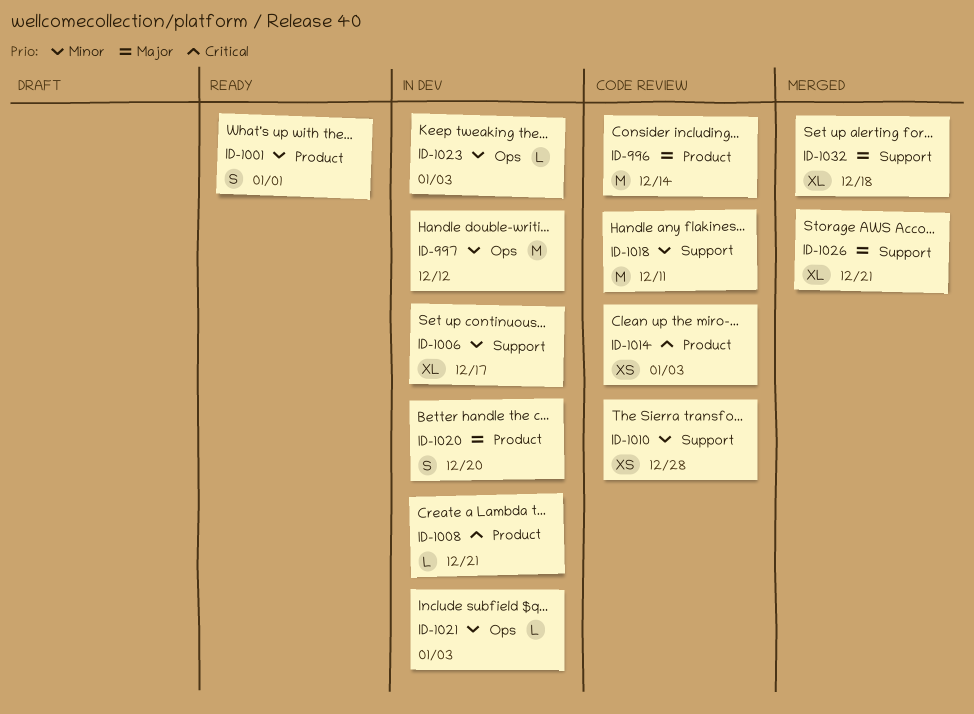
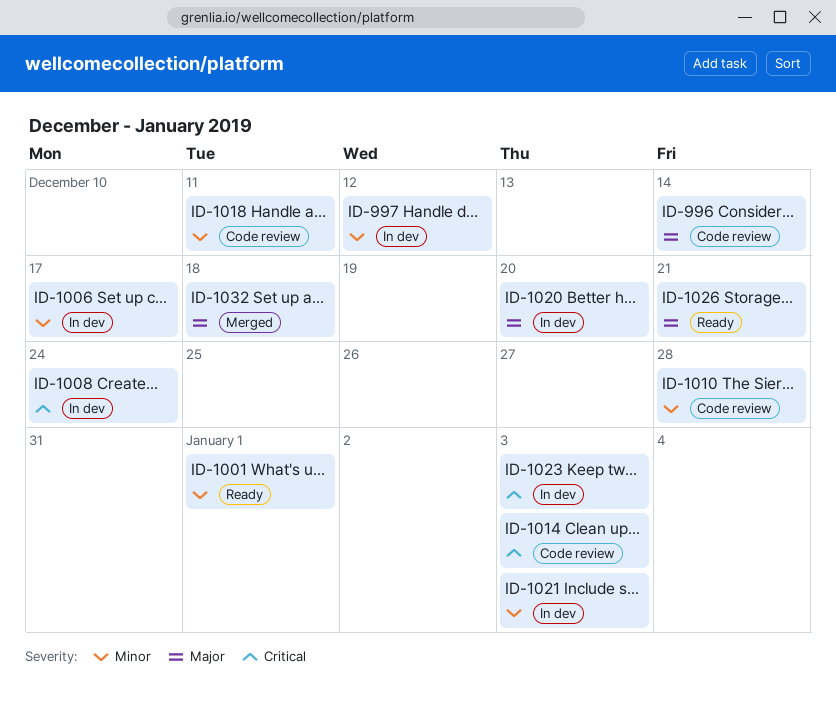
ID-1008, due: Dec 21 -> Dec 24
ID-1023, priority: Minor -> Critical
ID-1026, status: Merged -> Ready

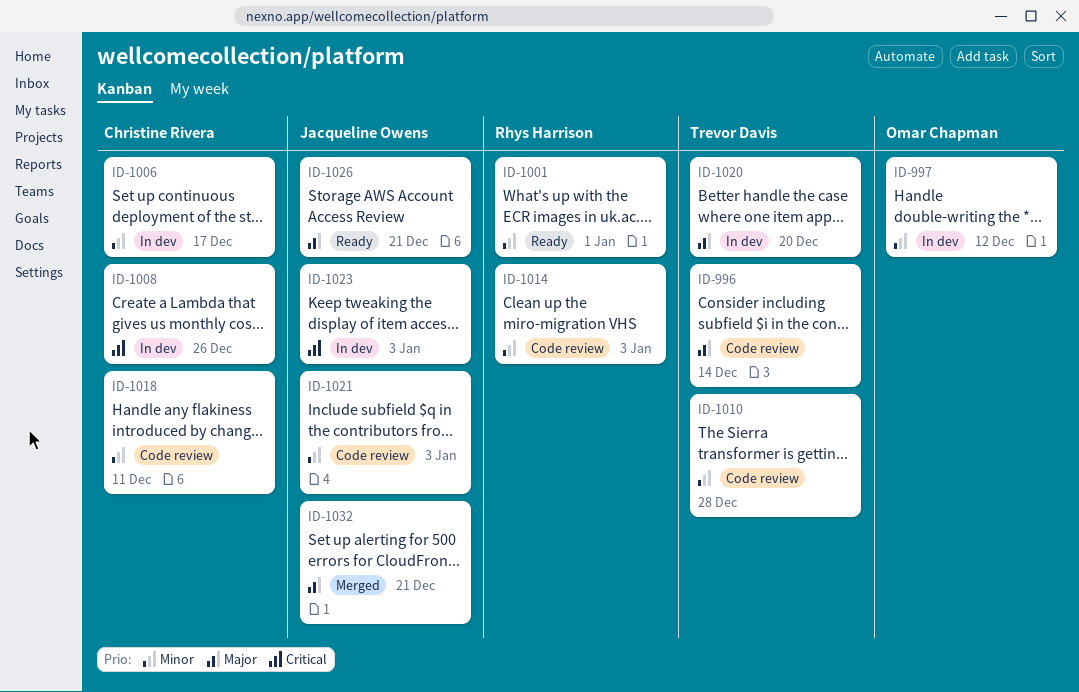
ID-1008, due: Dec 24 -> Dec 26
ID-1014, priority: Critical -> Minor
ID-1021, status: In dev -> Code review
ID-1032, due: Dec 18 -> Dec 21

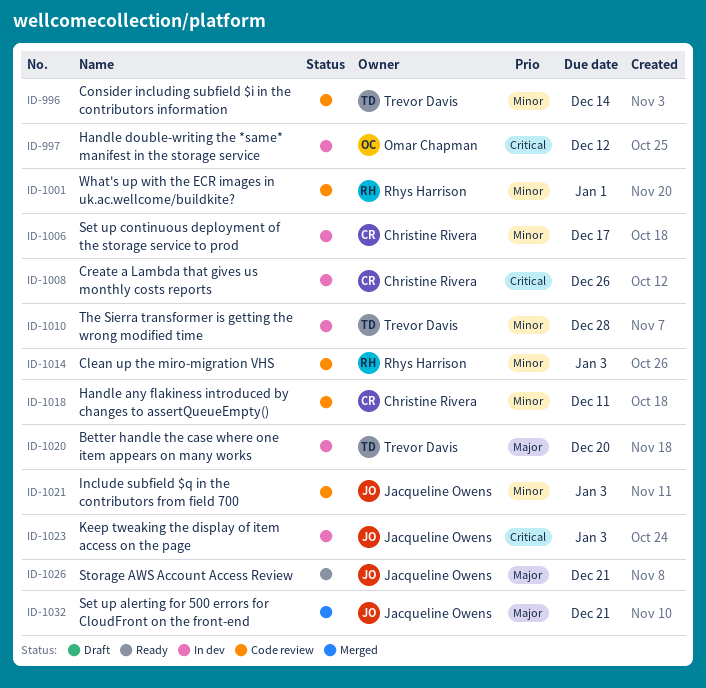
ID-996, priority: Major -> Minor
ID-997, priority: Minor -> Critical
ID-1001, status: Ready -> Code review
ID-1010, status: Code review -> In dev

